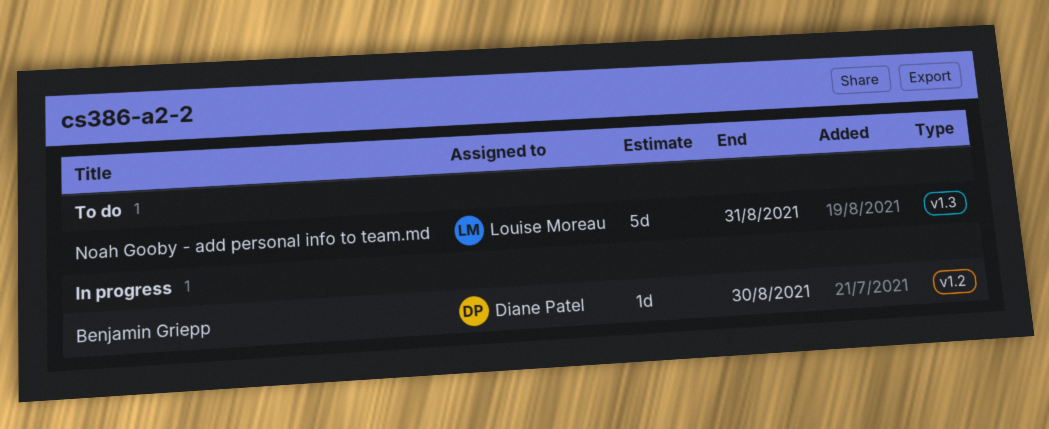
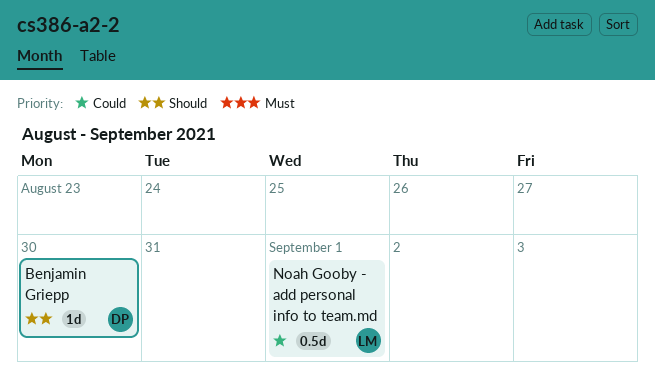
Noah Gooby - add personal info to team.md, estimate: 5d -> 0.5d
Noah Gooby - add personal info to team.md, due: Aug 31 -> Sep 1

